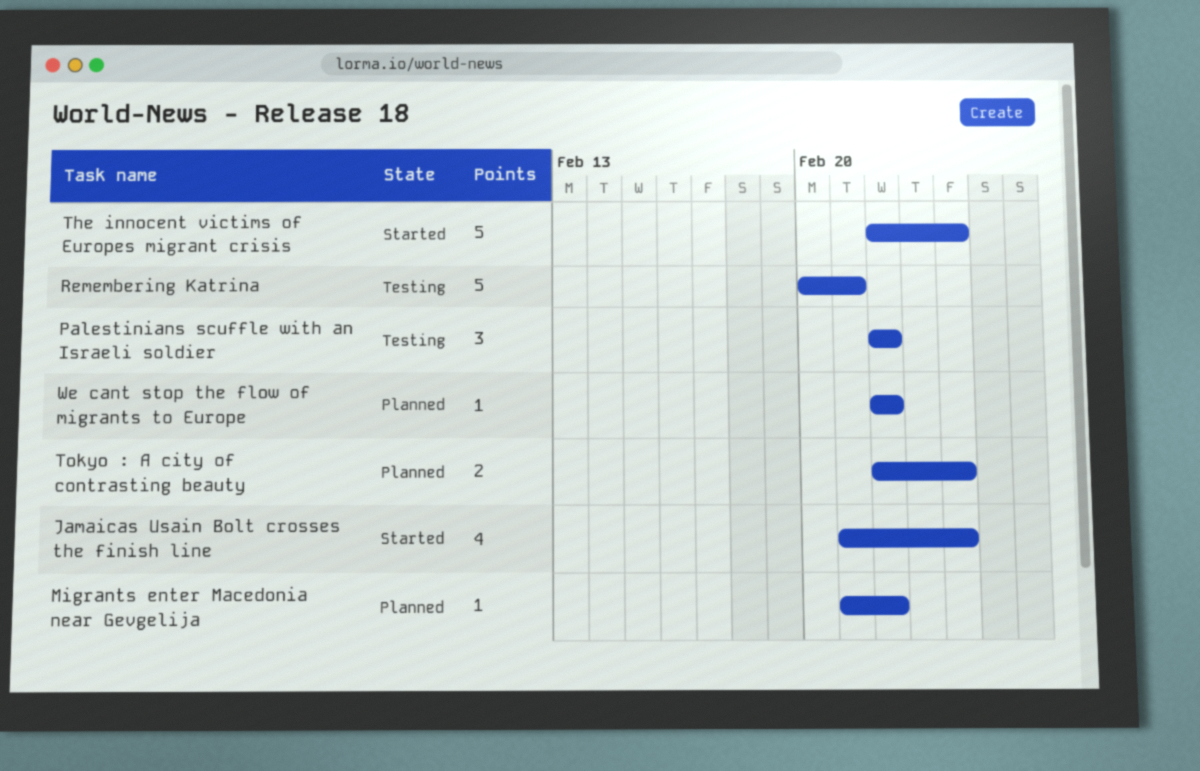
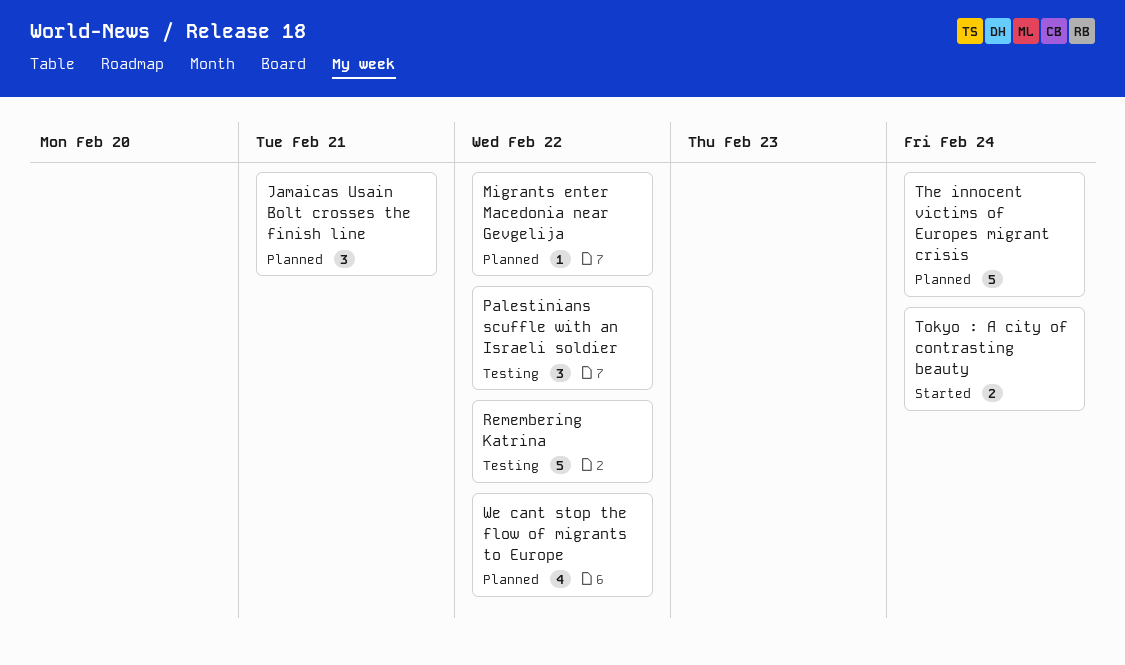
Jamaicas Usain Bolt crosses the finish line, status: Started -> Planned
Jamaicas Usain Bolt crosses the finish line, estimate: 4 -> 3
Jamaicas Usain Bolt crosses the finish line, due: Feb 24 -> Feb 21
Remembering Katrina, due: Feb 21 -> Feb 22
The innocent victims of Europes migrant crisis, status: Started -> Planned
Tokyo : A city of contrasting beauty, status: Planned -> Started
We cant stop the flow of migrants to Europe, estimate: 1 -> 4

